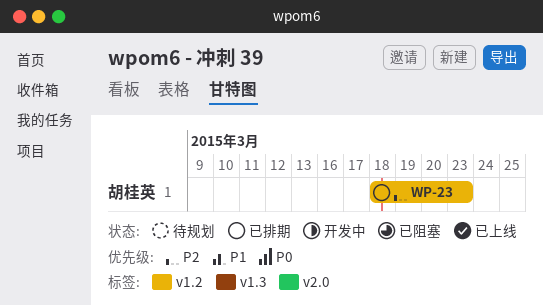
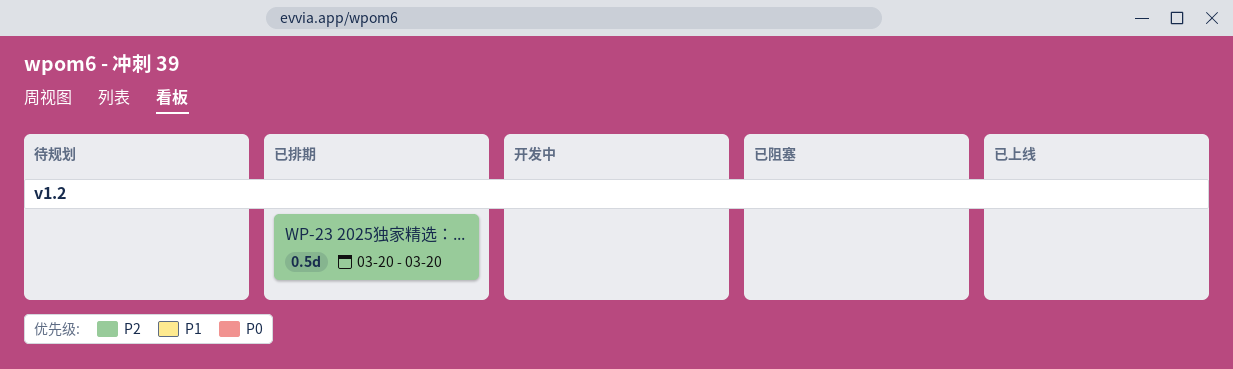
WP-23, start: Mar 18 -> Mar 20
WP-23, due: Mar 23 -> Mar 20

